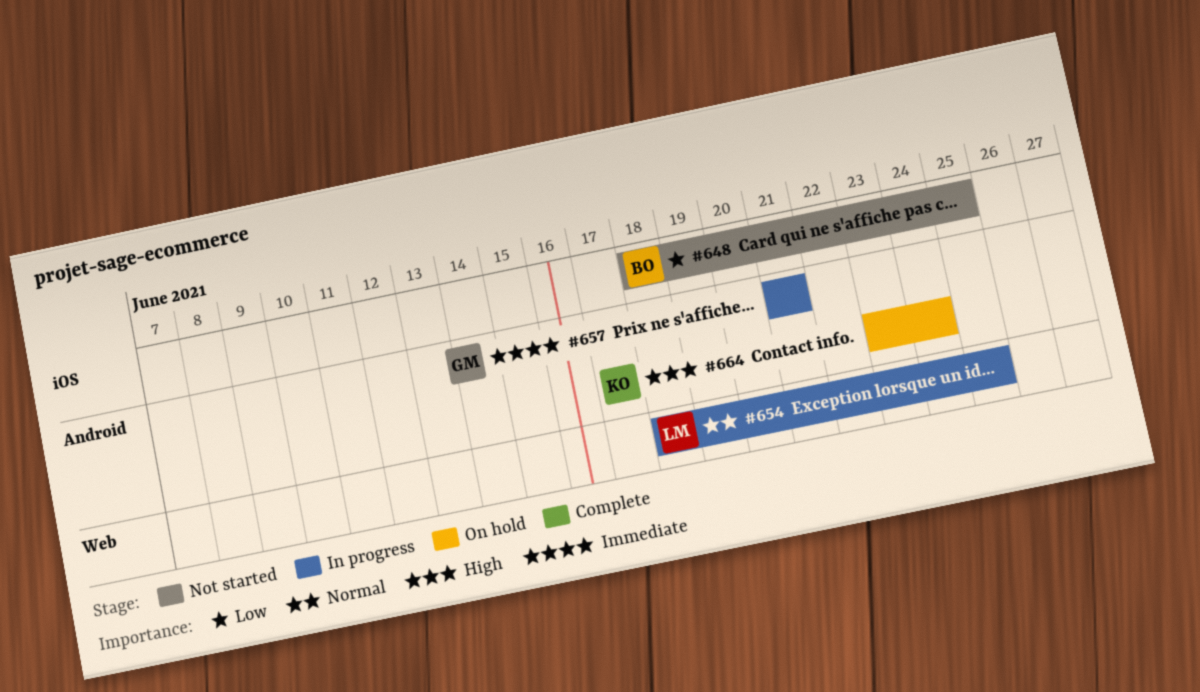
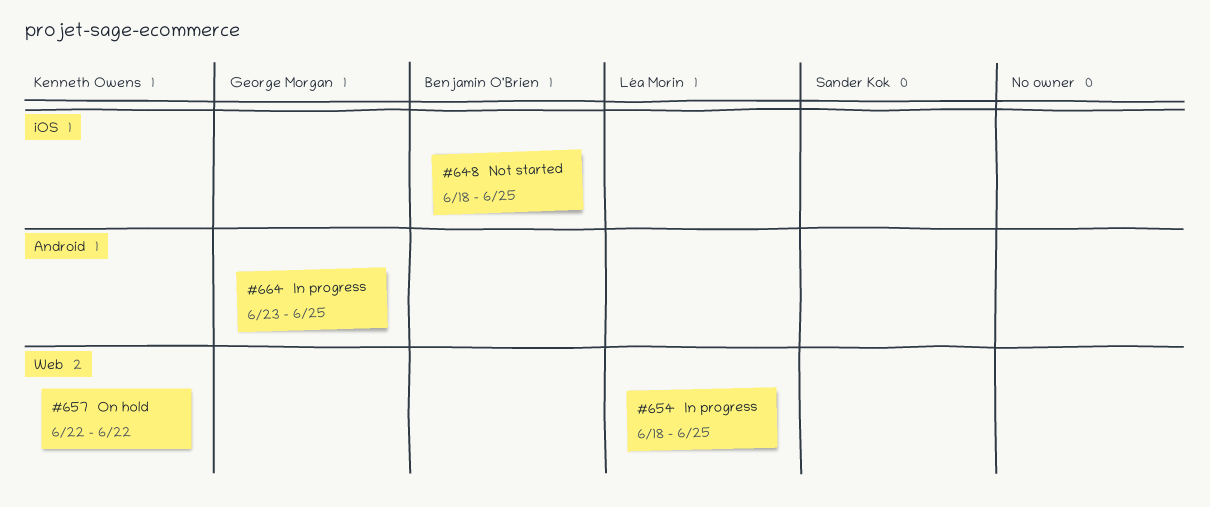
#657, status: In progress -> On hold
#657, owner: George Morgan -> Kenneth Owens
#657, label: Android -> Web
#657, start: Jun 21 -> Jun 22
#657, due: Jun 21 -> Jun 22
#664, status: On hold -> In progress
#664, owner: Kenneth Owens -> George Morgan
#664, due: Jun 24 -> Jun 25

